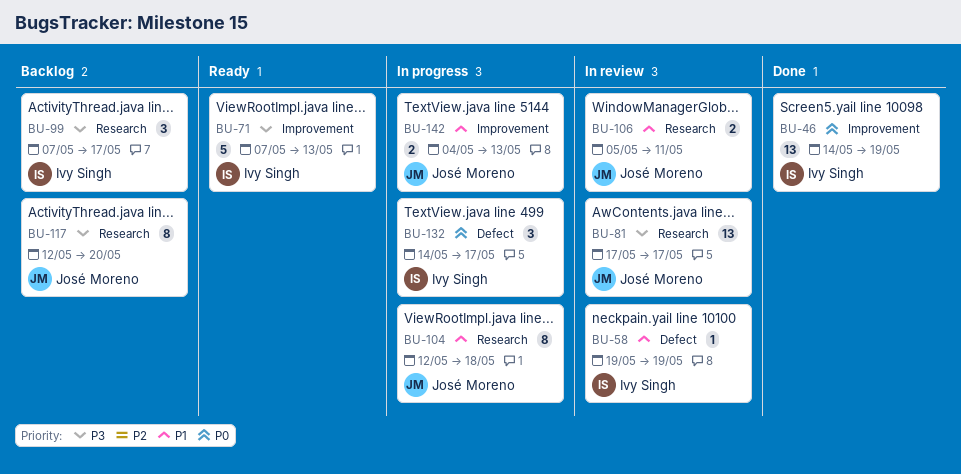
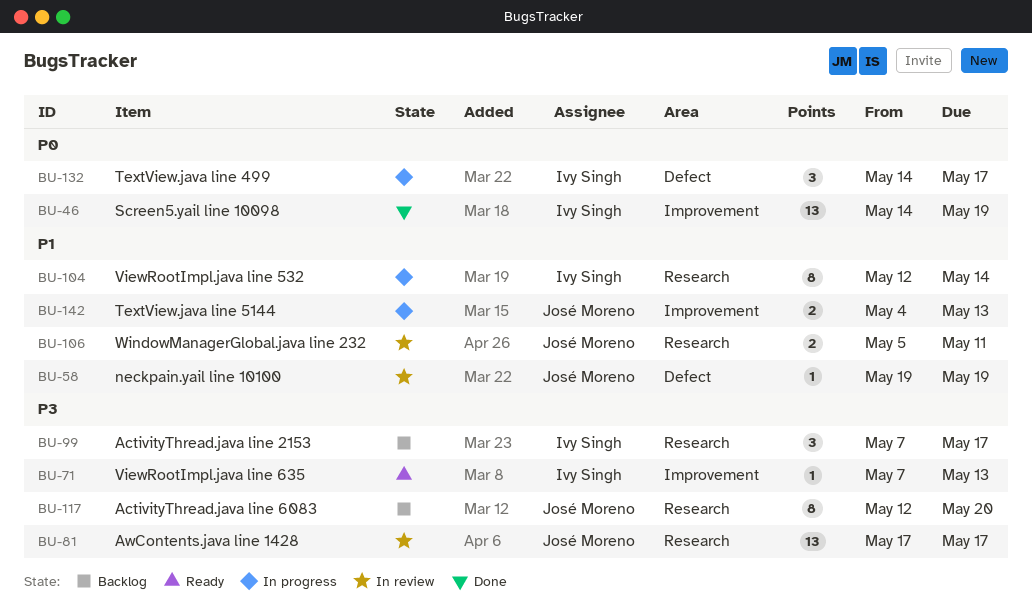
BU-58, owner: Ivy Singh -> José Moreno
BU-71, estimate: 5 -> 1
BU-104, owner: José Moreno -> Ivy Singh
BU-104, due: May 18 -> May 14

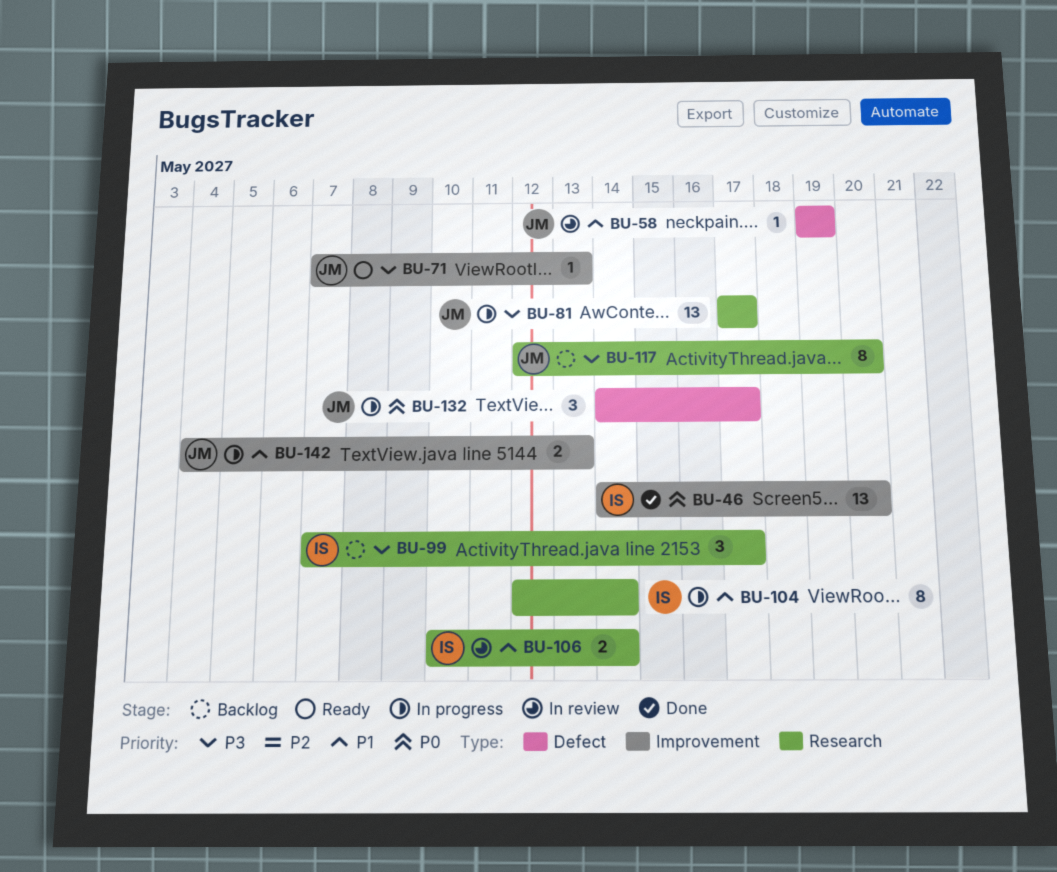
BU-46, due: May 19 -> May 20
BU-71, owner: Ivy Singh -> José Moreno
BU-81, status: In review -> In progress
BU-106, owner: José Moreno -> Ivy Singh
BU-106, start: May 5 -> May 10
BU-106, due: May 11 -> May 14
BU-132, owner: Ivy Singh -> José Moreno

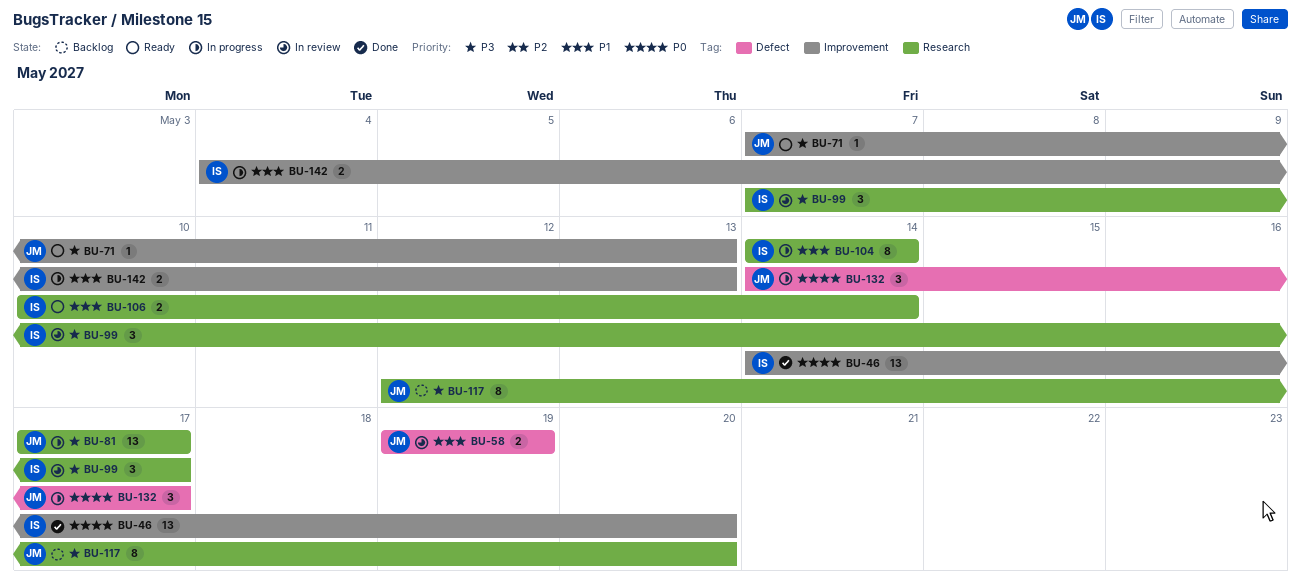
BU-58, estimate: 1 -> 2
BU-99, status: Backlog -> In review
BU-104, start: May 12 -> May 14
BU-106, status: In review -> Ready
BU-142, owner: JM -> IS

